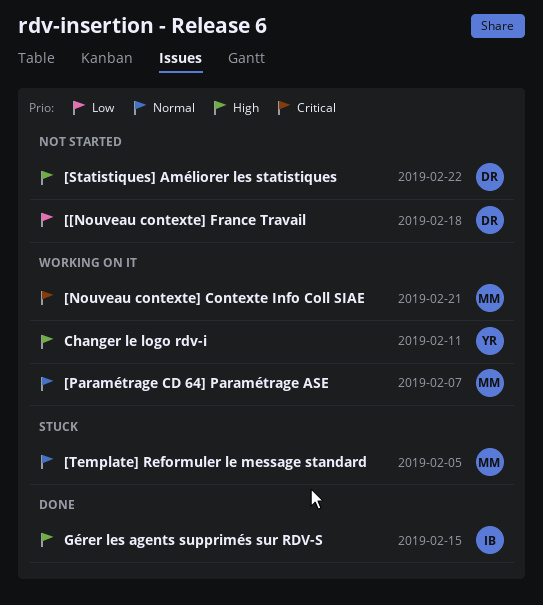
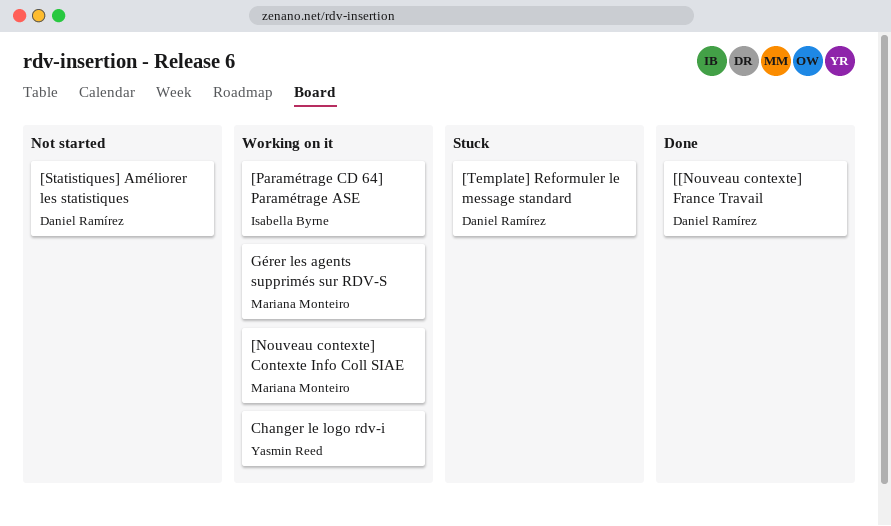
[[Nouveau contexte] France Travail, status: Not started -> Done
[Paramétrage CD 64] Paramétrage ASE, owner: Mariana Monteiro -> Isabella Byrne
[Template] Reformuler le message standard, owner: Mariana Monteiro -> Daniel Ramírez
Gérer les agents supprimés sur RDV-S, status: Done -> Working on it
Gérer les agents supprimés sur RDV-S, owner: Isabella Byrne -> Mariana Monteiro

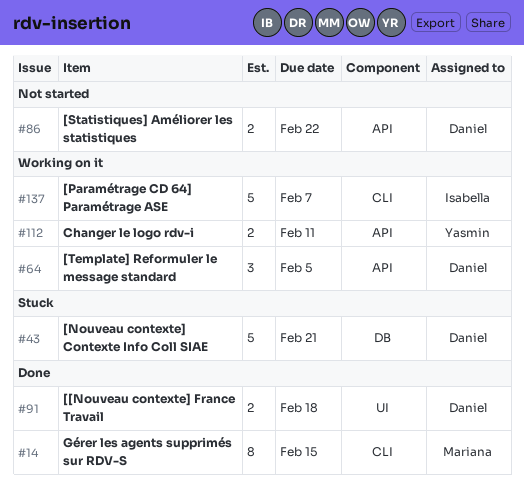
[Nouveau contexte] Contexte Info Coll SIAE, status: Working on it -> Stuck
[Nouveau contexte] Contexte Info Coll SIAE, owner: Mariana Monteiro -> Daniel Ramírez
[Template] Reformuler le message standard, status: Stuck -> Working on it
Gérer les agents supprimés sur RDV-S, status: Working on it -> Done

